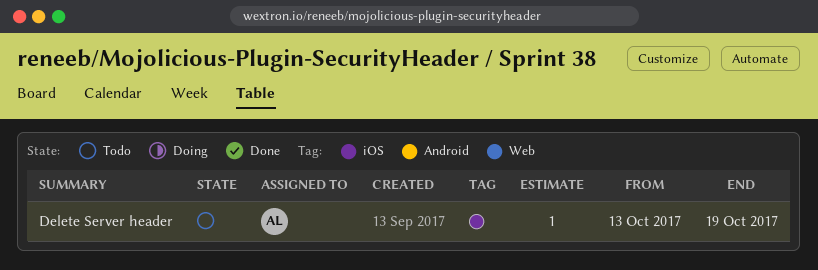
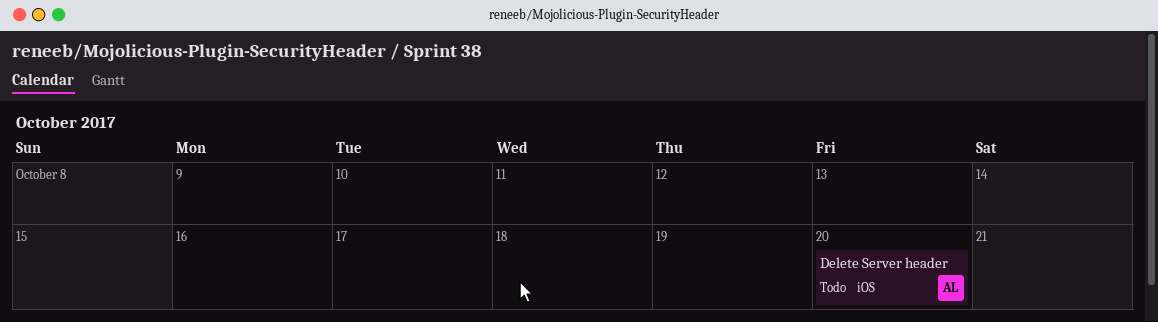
Delete Server header, due: Oct 19 -> Oct 20

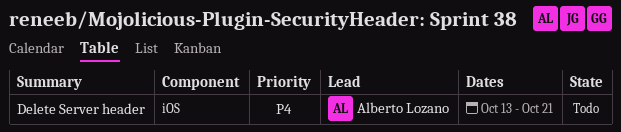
Delete Server header, due: Oct 20 -> Oct 21

